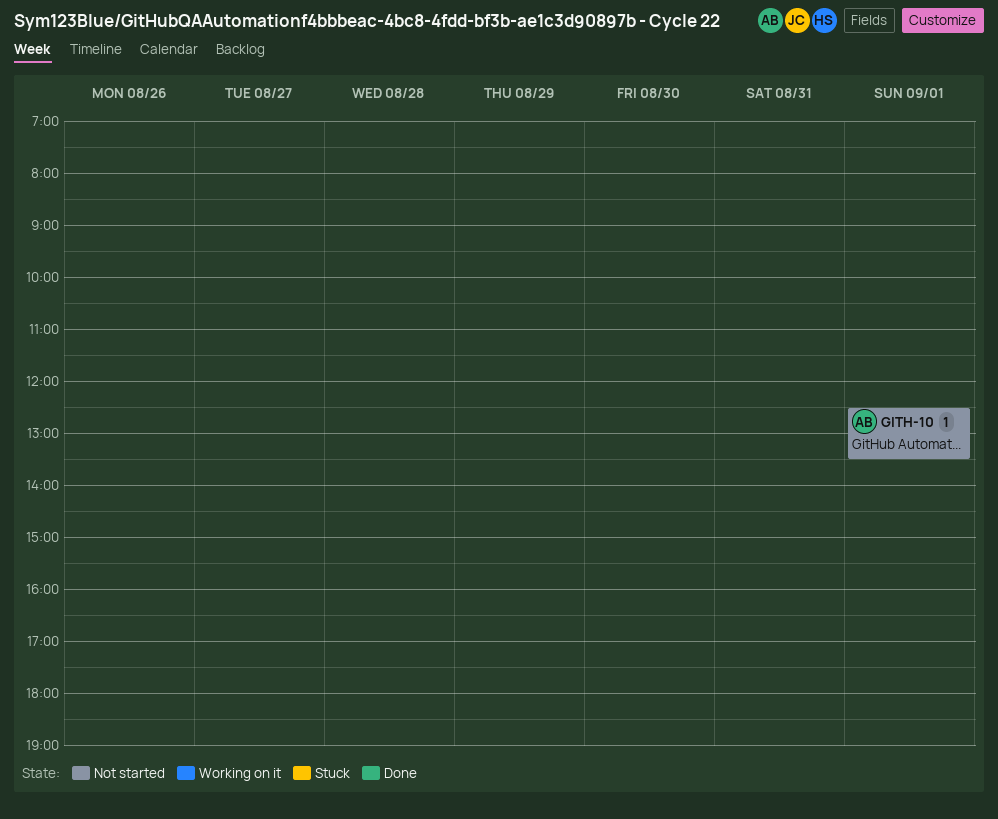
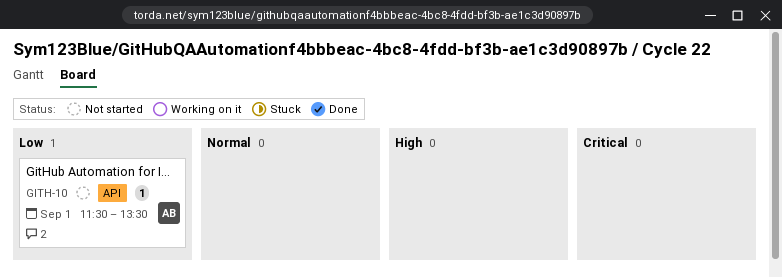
GITH-10, begins: 12:30 -> 11:30

